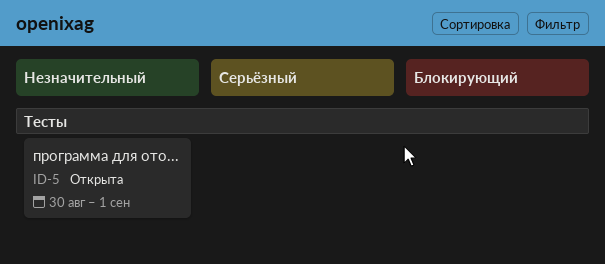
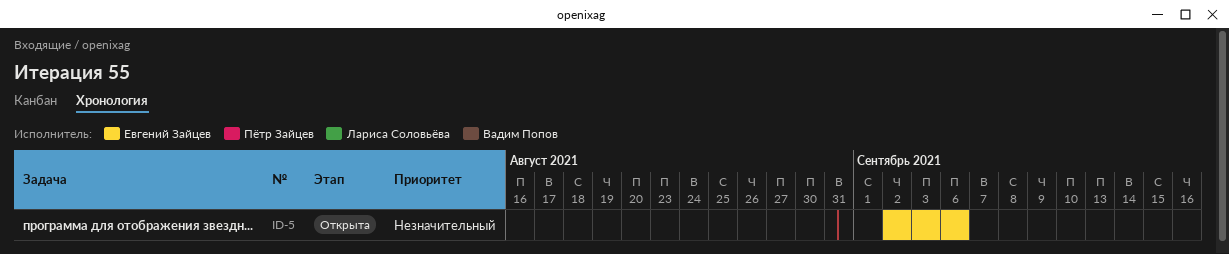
ID-5, start: Aug 30 -> Sep 2
ID-5, due: Sep 1 -> Sep 6

